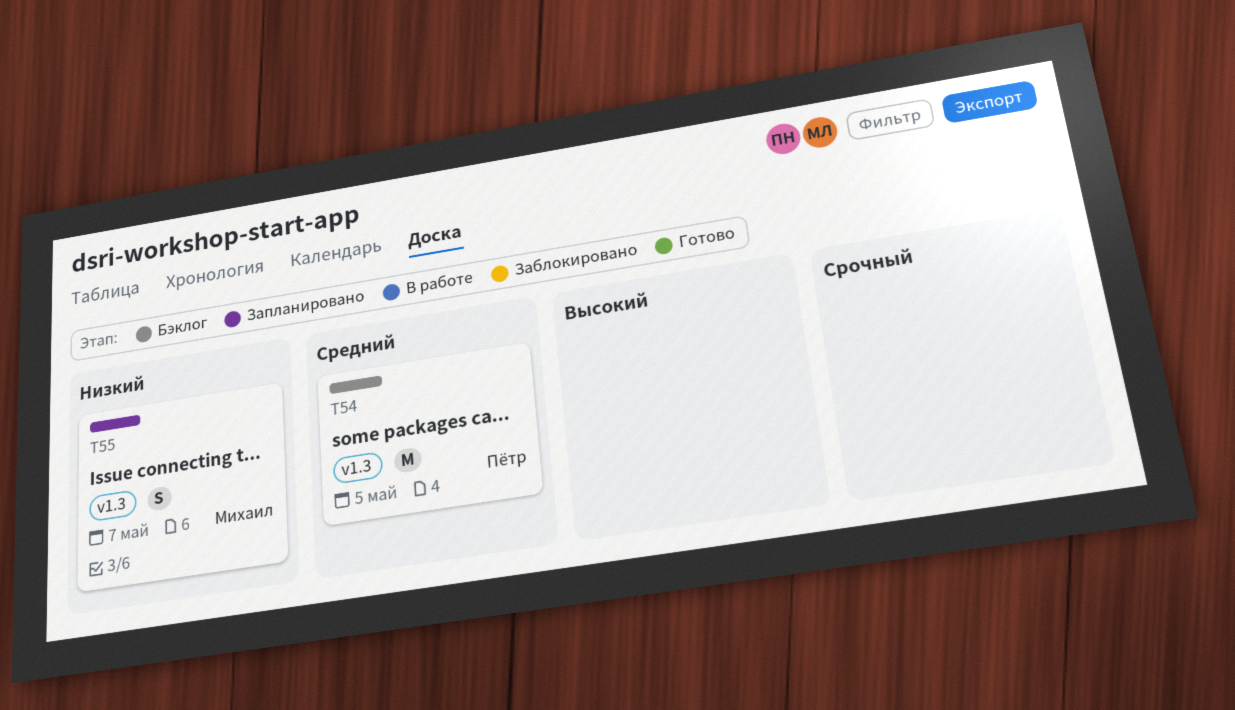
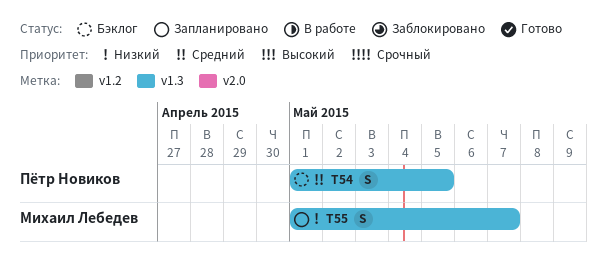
T54, estimate: M -> S

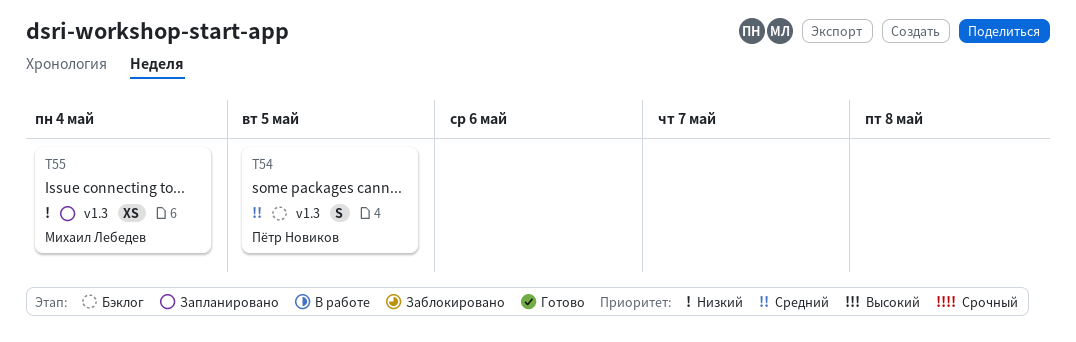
T55, estimate: S -> XS
T55, due: May 7 -> May 4

